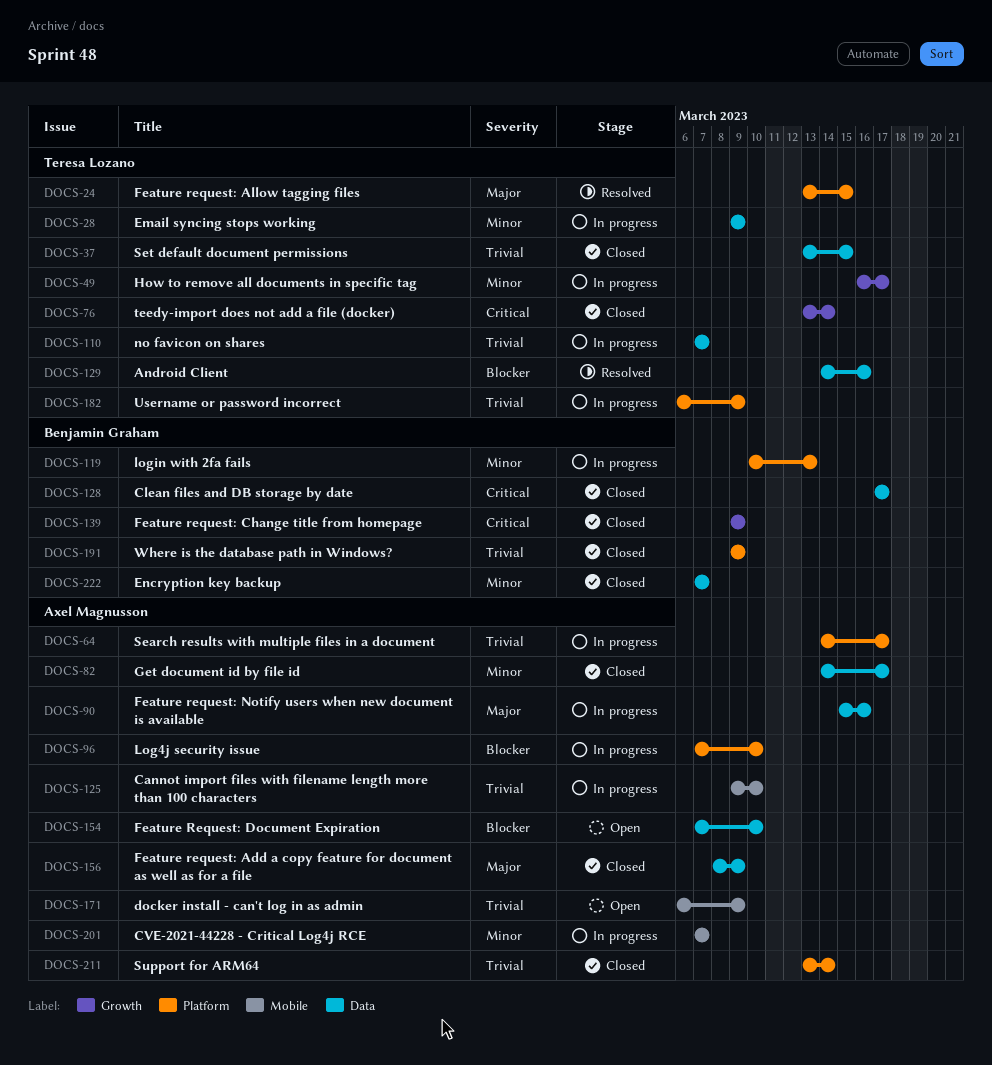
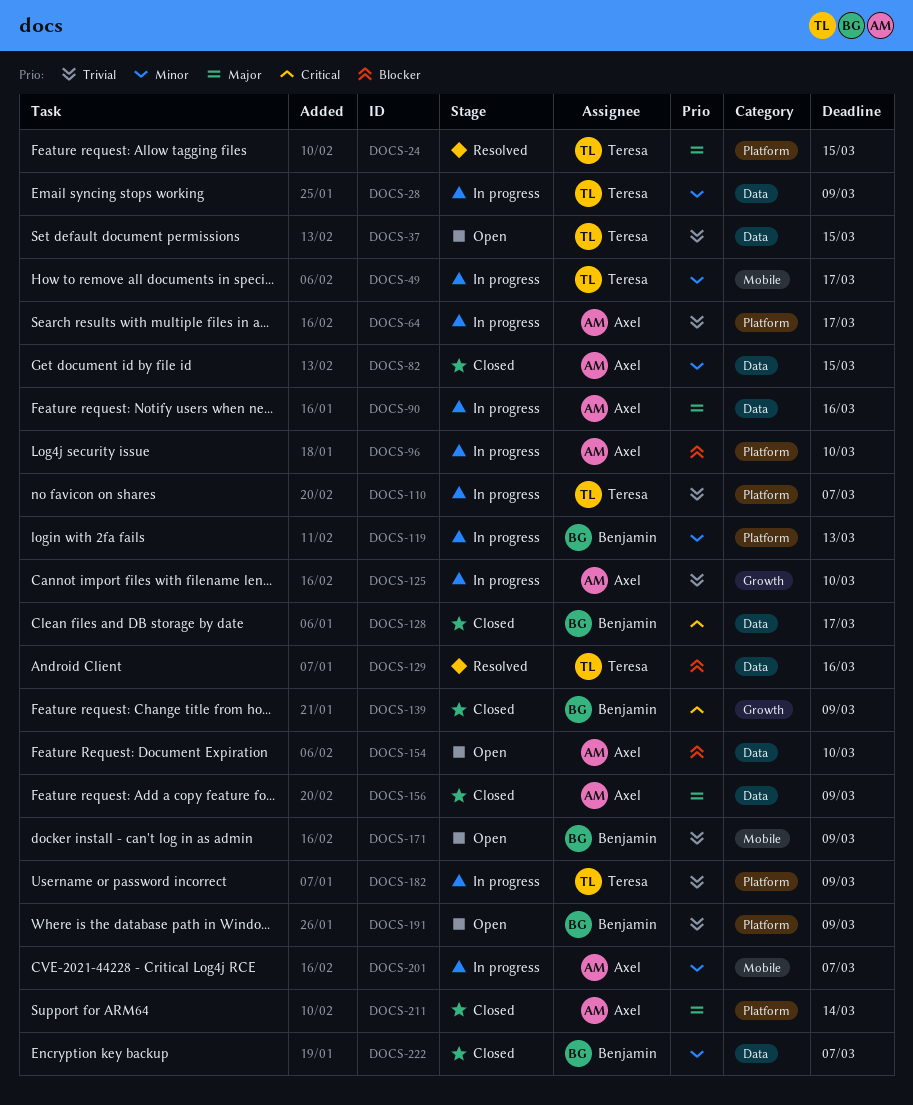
DOCS-37, status: Closed -> Open
DOCS-49, label: Growth -> Mobile
DOCS-76: present -> none
DOCS-82, due: Mar 17 -> Mar 15
DOCS-110, label: Data -> Platform
DOCS-125, label: Mobile -> Growth
DOCS-171, owner: Axel Magnusson -> Benjamin Graham
DOCS-191, status: Closed -> Open
DOCS-211, priority: Trivial -> Major

